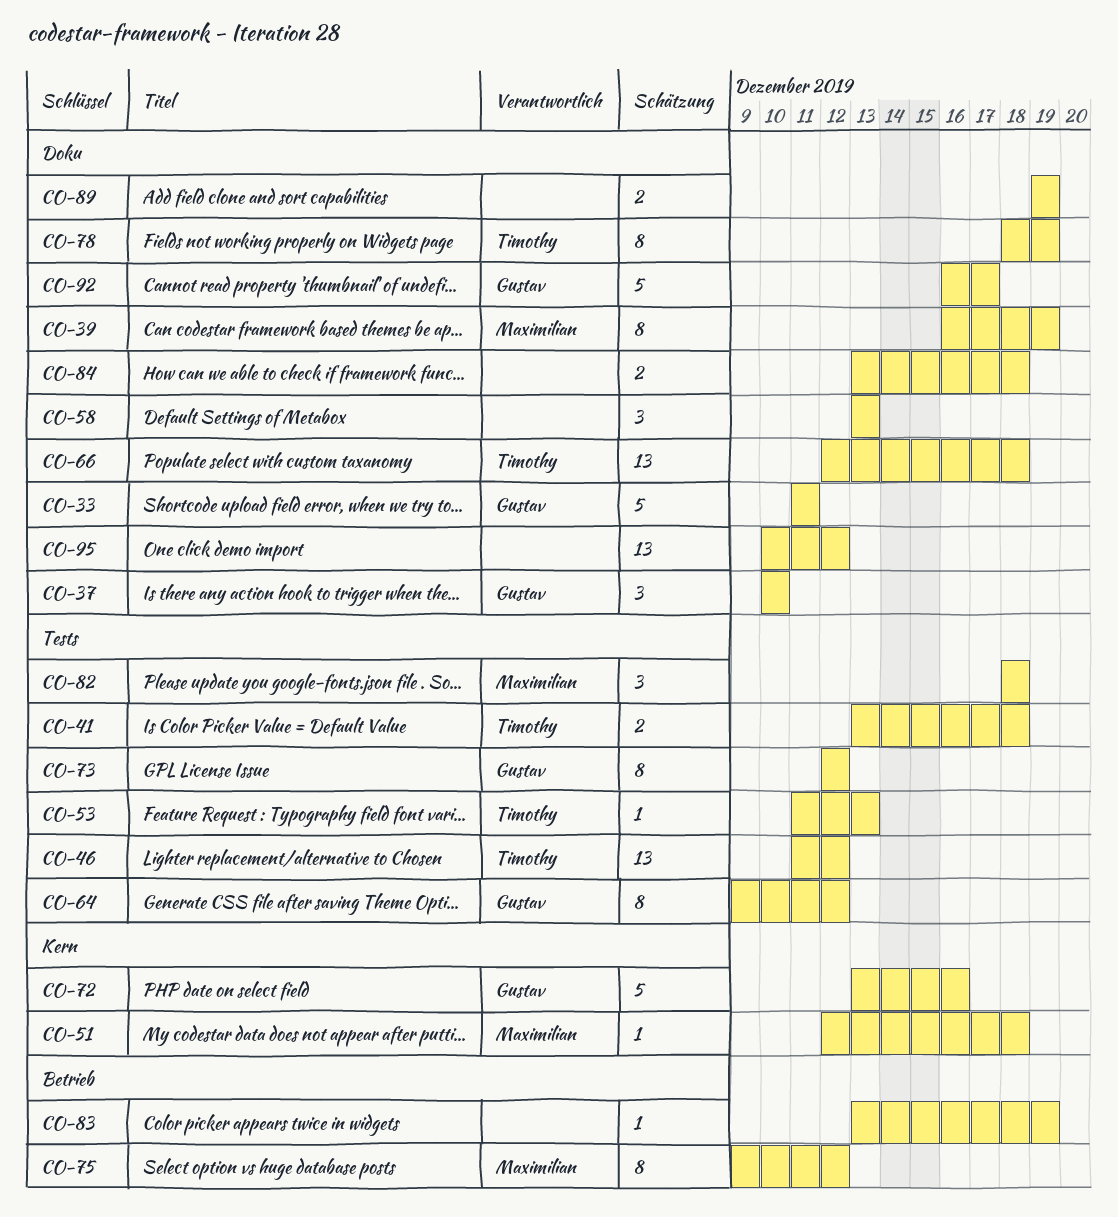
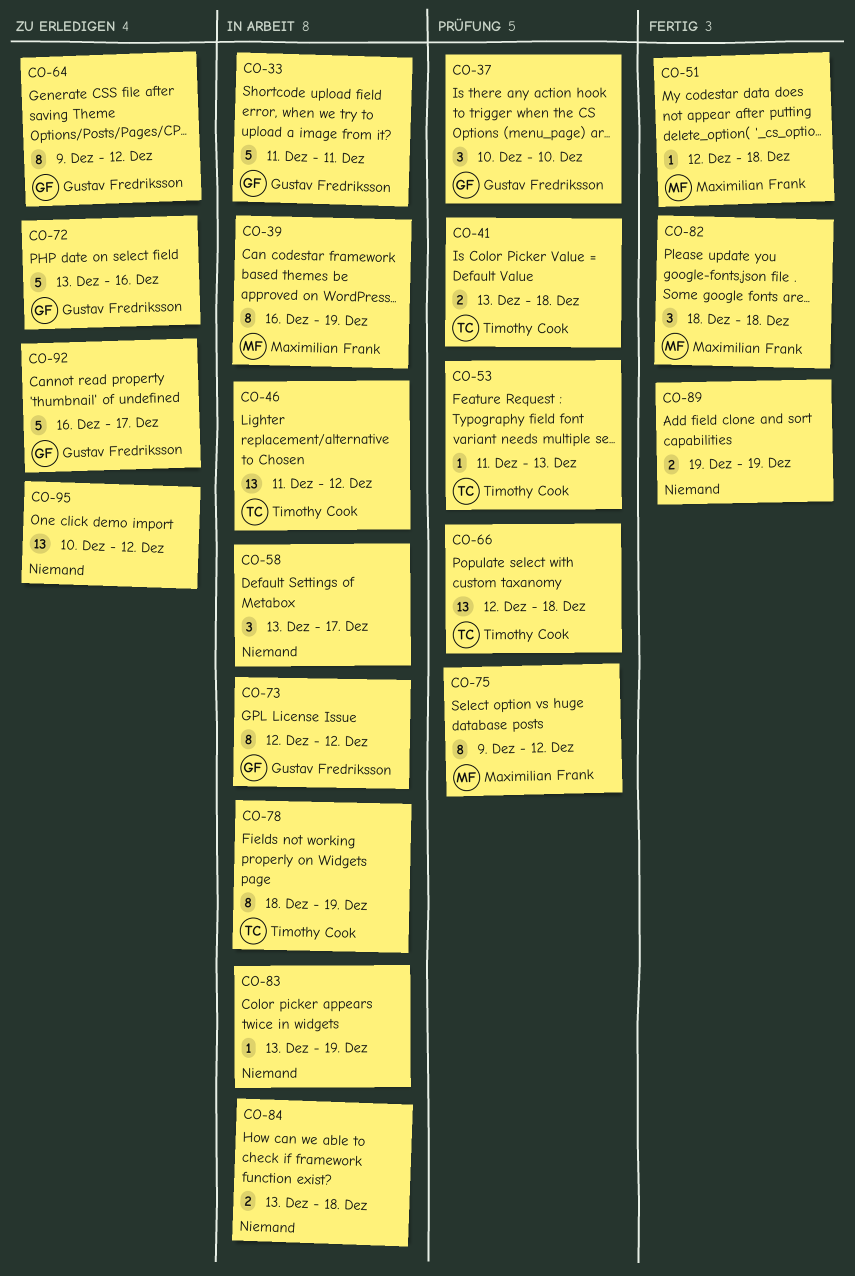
CO-58, due: Dec 13 -> Dec 17

